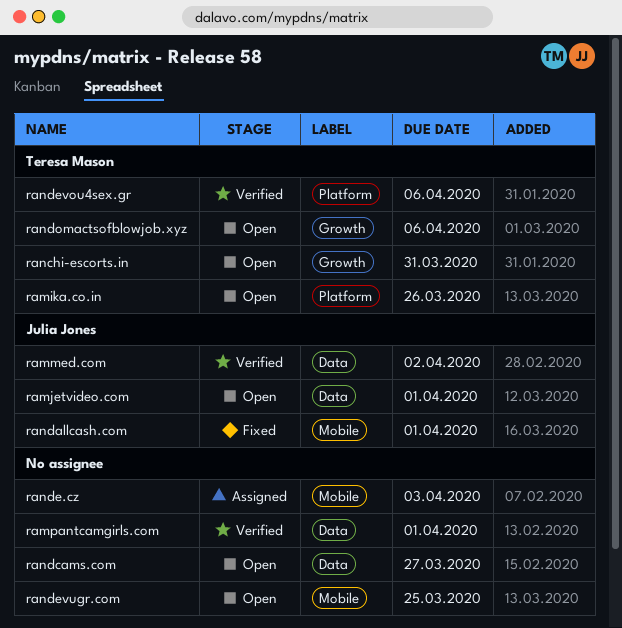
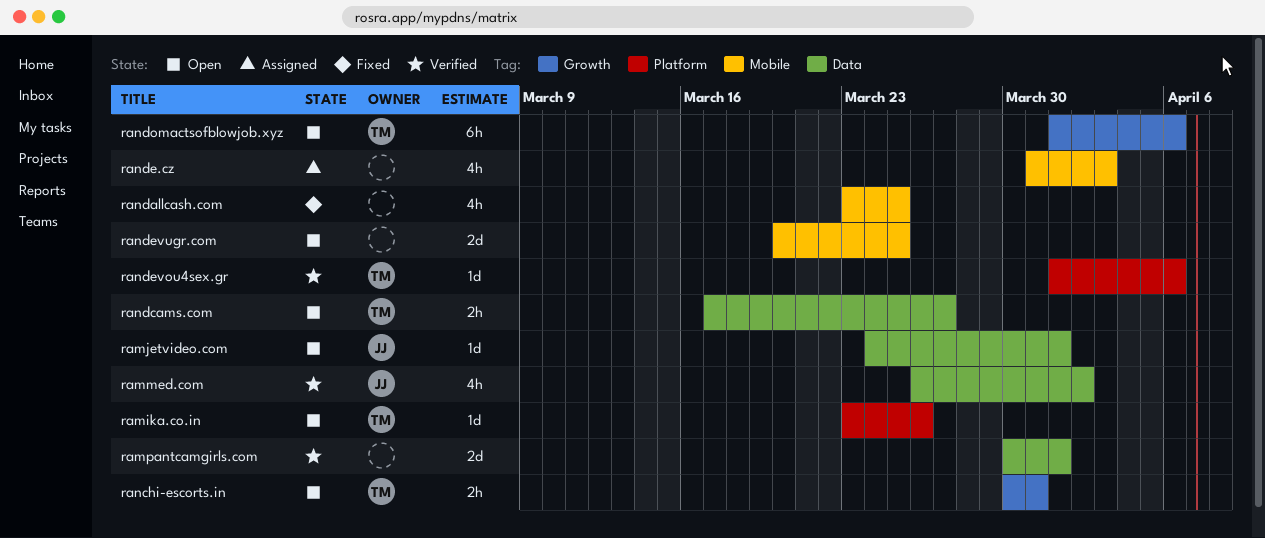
randallcash.com, owner: Julia Jones -> none
randallcash.com, due: Apr 1 -> Mar 25
randcams.com, owner: none -> Teresa Mason

